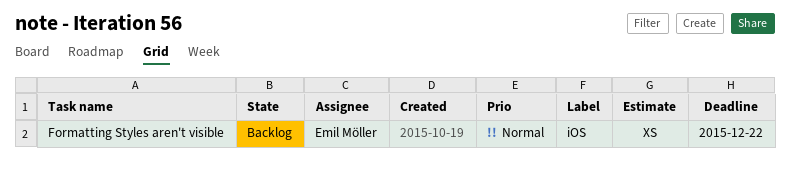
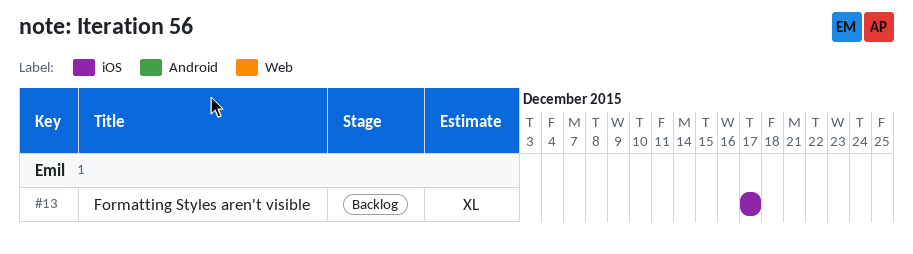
Formatting Styles aren't visible, estimate: XS -> XL
Formatting Styles aren't visible, due: Dec 22 -> Dec 17

